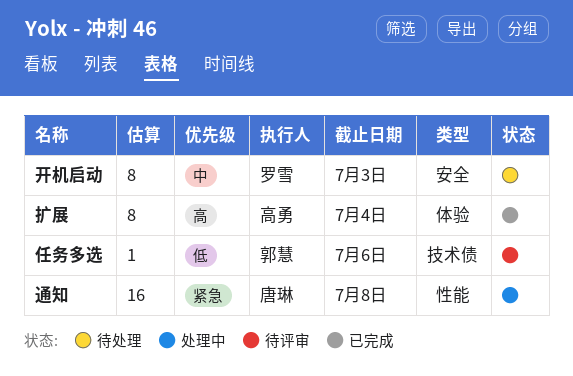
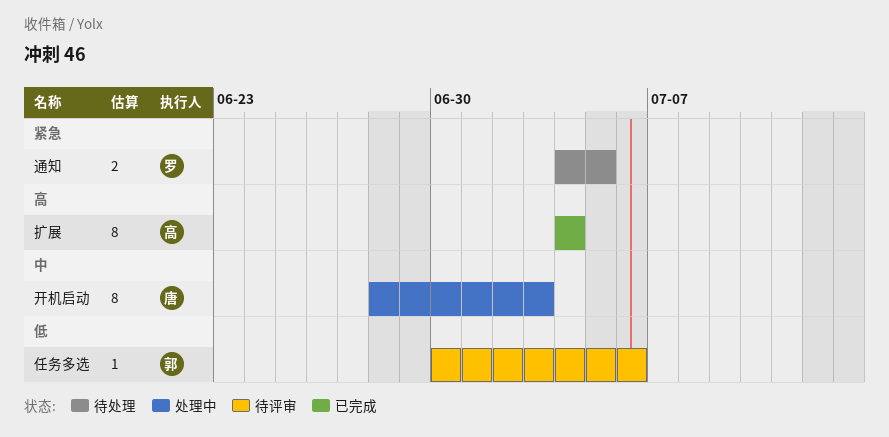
开机启动, status: 待处理 -> 处理中
开机启动, owner: 罗雪 -> 唐琳
通知, status: 处理中 -> 待处理
通知, owner: 唐琳 -> 罗雪
通知, estimate: 16 -> 2
通知, due: Jul 8 -> Jul 5

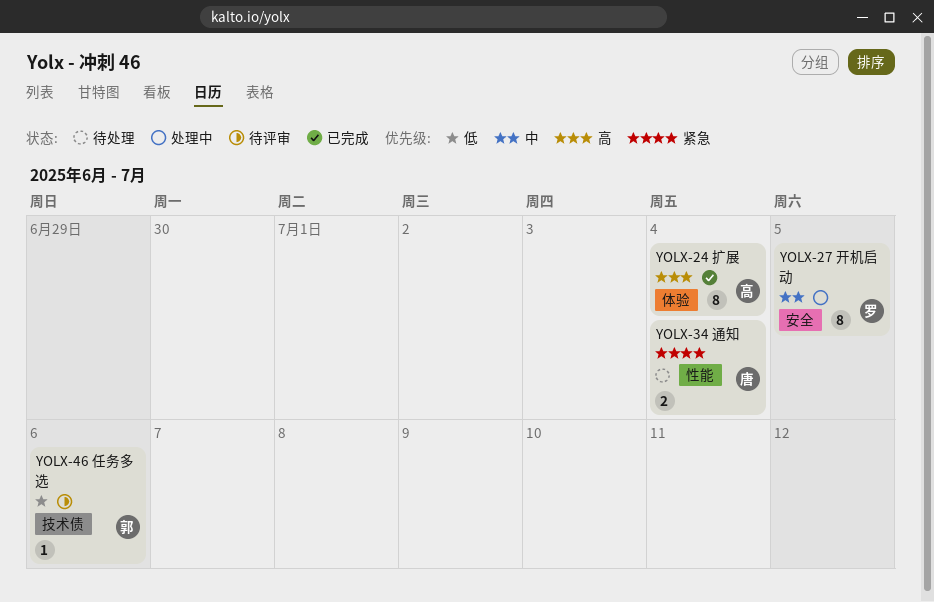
开机启动, owner: 唐 -> 罗
开机启动, due: Jul 3 -> Jul 5
通知, owner: 罗 -> 唐
通知, due: Jul 5 -> Jul 4

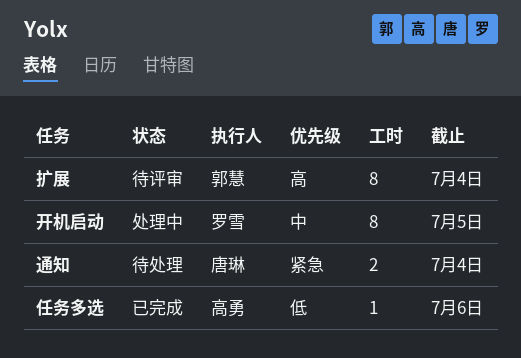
任务多选, status: 待评审 -> 已完成
任务多选, owner: 郭慧 -> 高勇
扩展, status: 已完成 -> 待评审
扩展, owner: 高勇 -> 郭慧

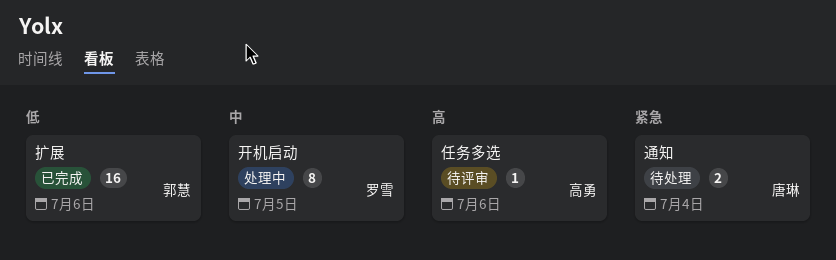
任务多选, status: 已完成 -> 待评审
任务多选, priority: 低 -> 高
扩展, status: 待评审 -> 已完成
扩展, priority: 高 -> 低
扩展, estimate: 8 -> 16
扩展, due: Jul 4 -> Jul 6

